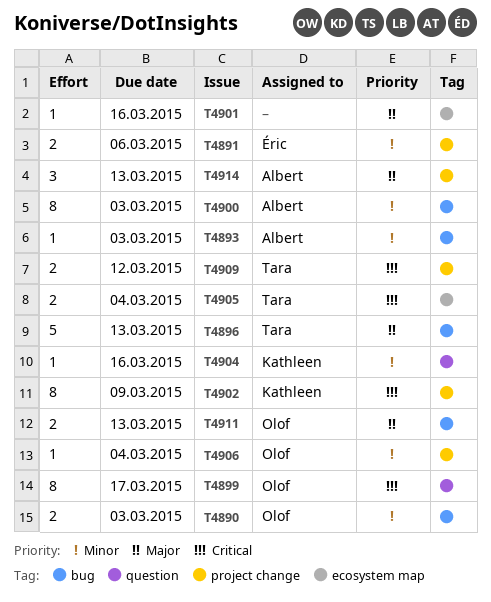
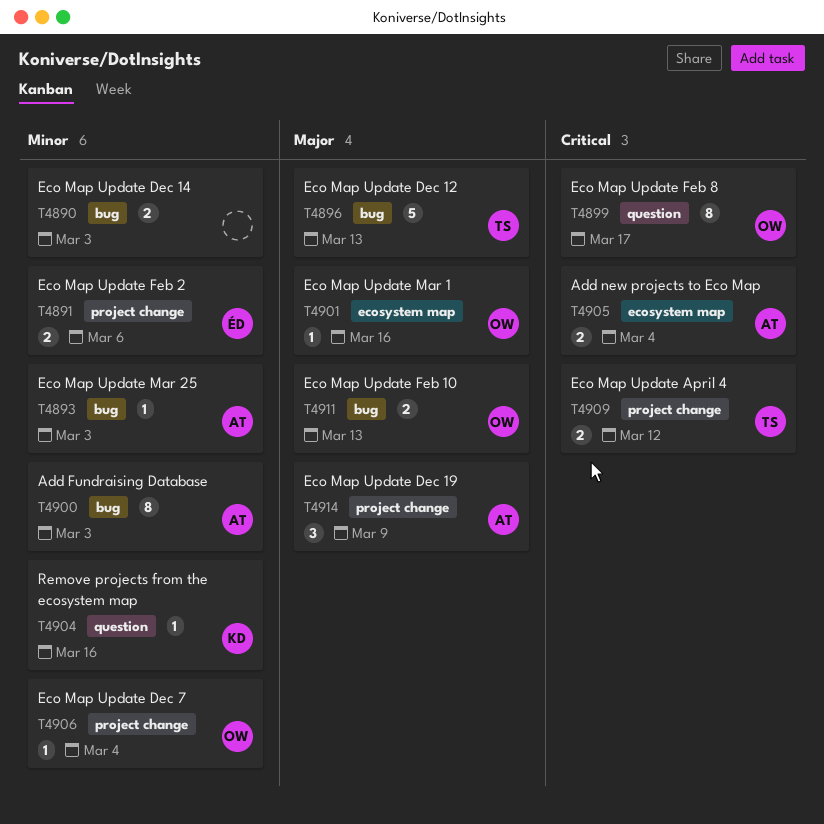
T4890, owner: Olof -> none
T4901, owner: none -> Olof
T4902: present -> none
T4905, owner: Tara -> Albert
T4914, due: Mar 13 -> Mar 9

